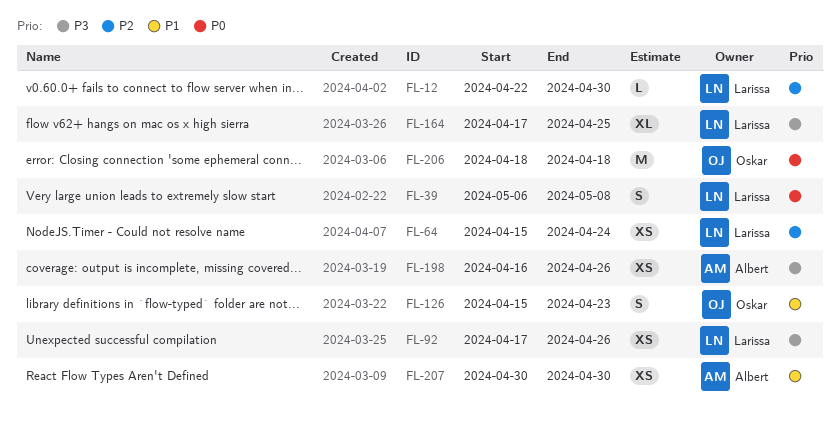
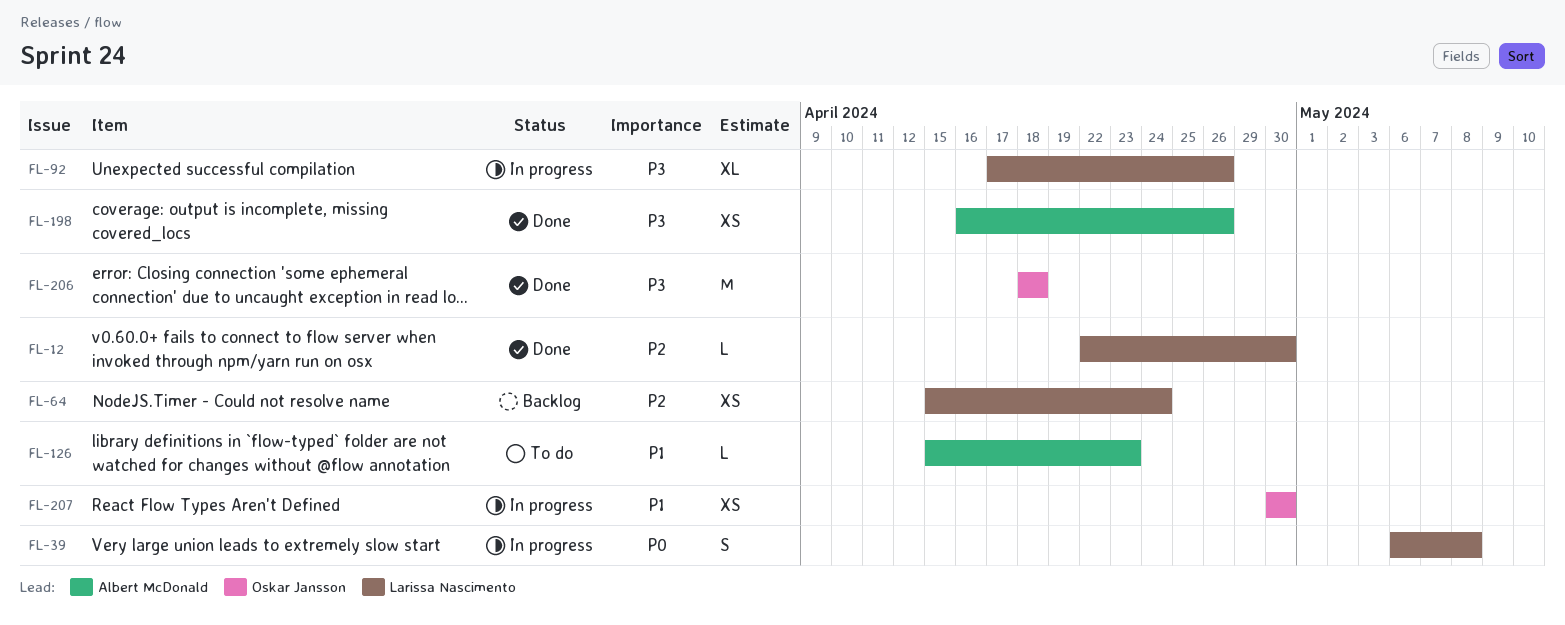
FL-92, estimate: XS -> XL
FL-126, owner: Oskar Jansson -> Albert McDonald
FL-126, estimate: S -> L
FL-164: present -> none
FL-206, priority: P0 -> P3
FL-207, owner: Albert McDonald -> Oskar Jansson

